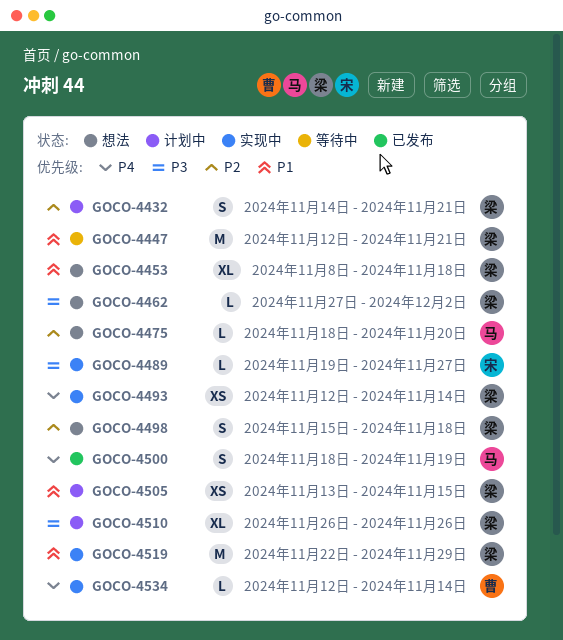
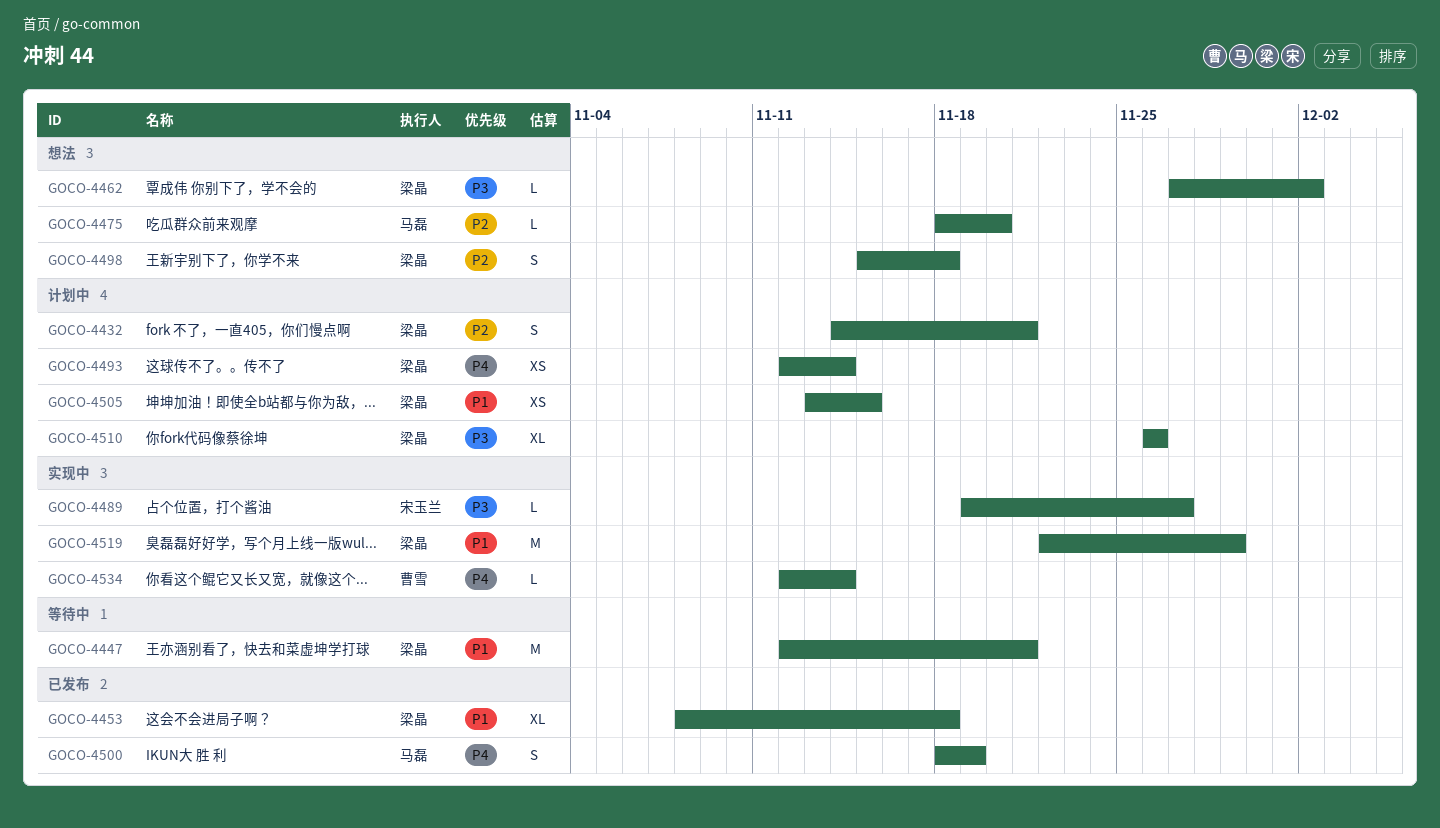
GOCO-4453, status: 想法 -> 已发布
GOCO-4493, status: 实现中 -> 计划中

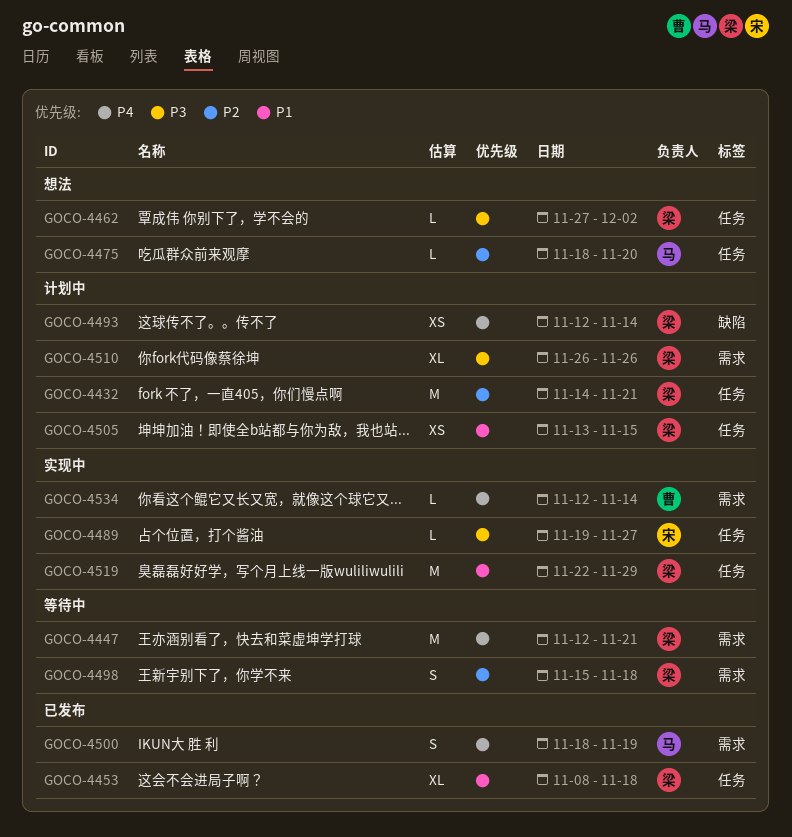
GOCO-4432, estimate: S -> M
GOCO-4447, priority: P1 -> P4
GOCO-4498, status: 想法 -> 等待中

